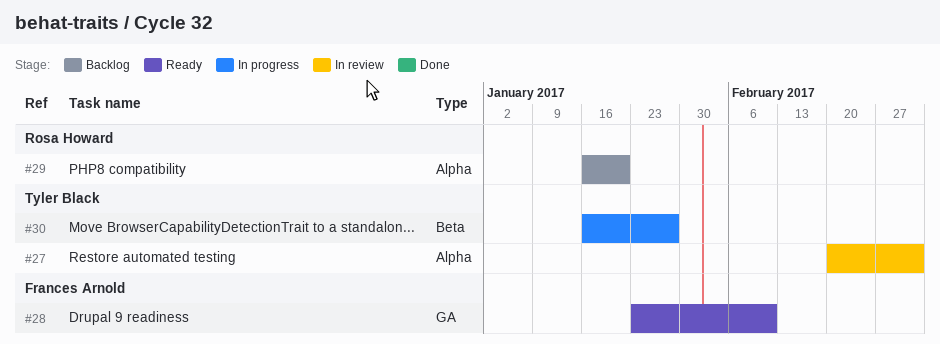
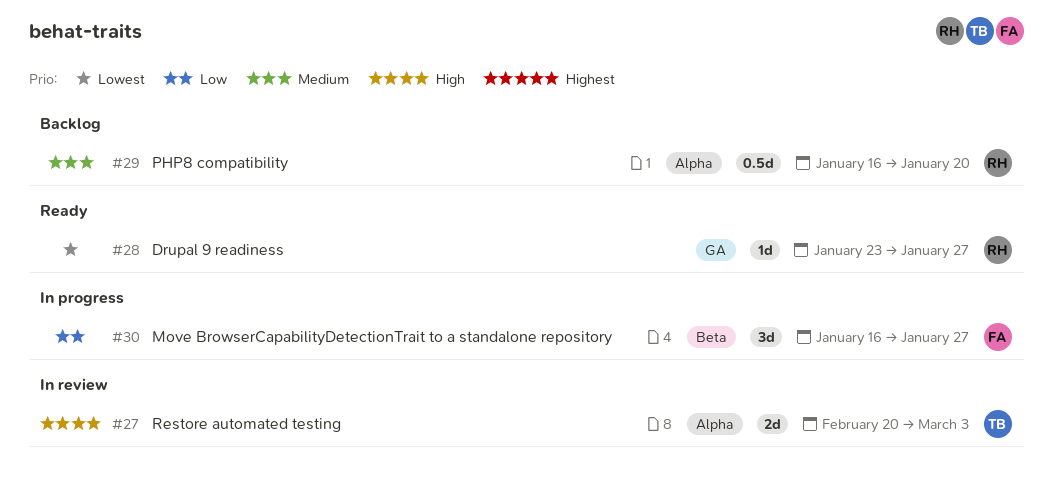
#28, owner: Frances Arnold -> Rosa Howard
#28, due: Feb 10 -> Jan 27
#30, owner: Tyler Black -> Frances Arnold

